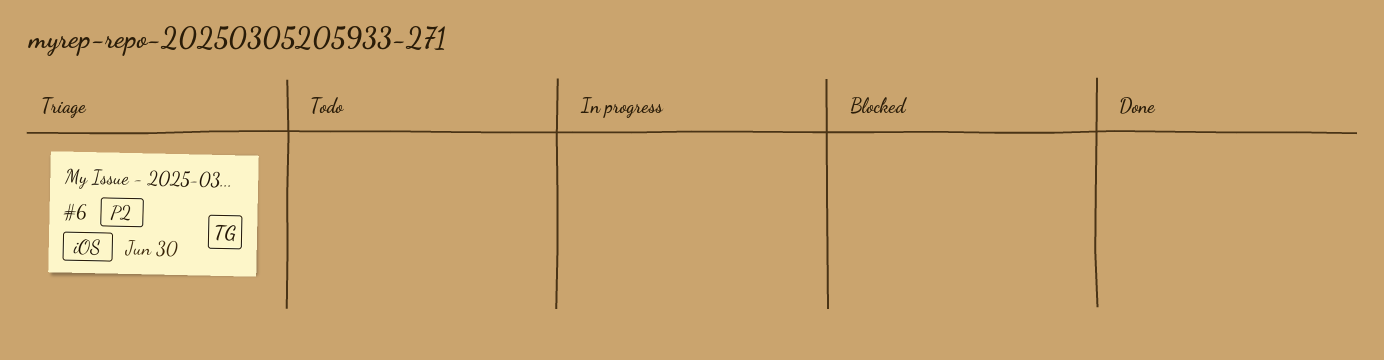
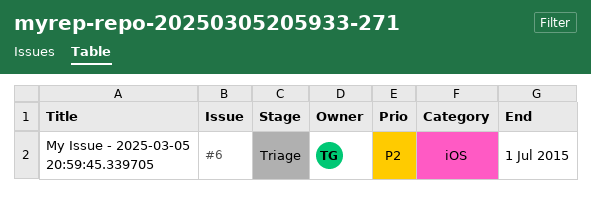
#6, due: Jun 30 -> Jul 1

